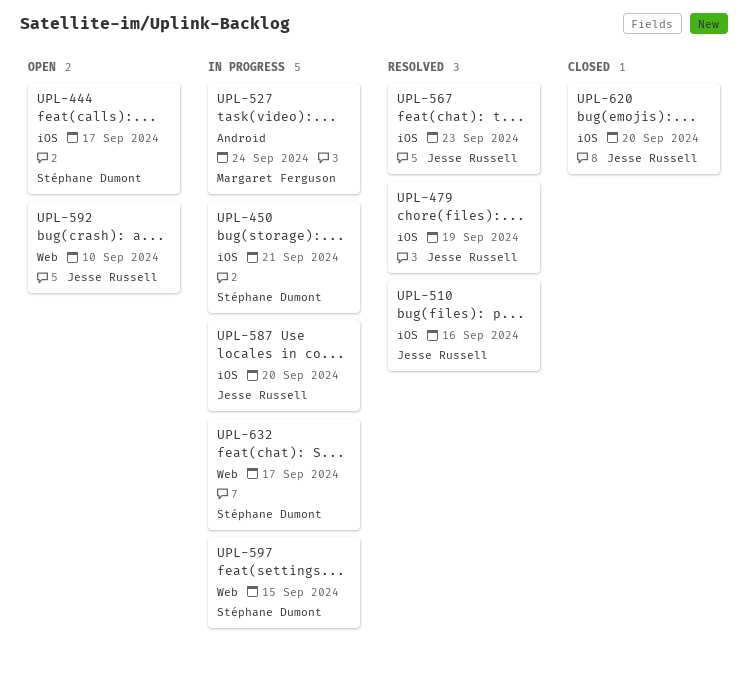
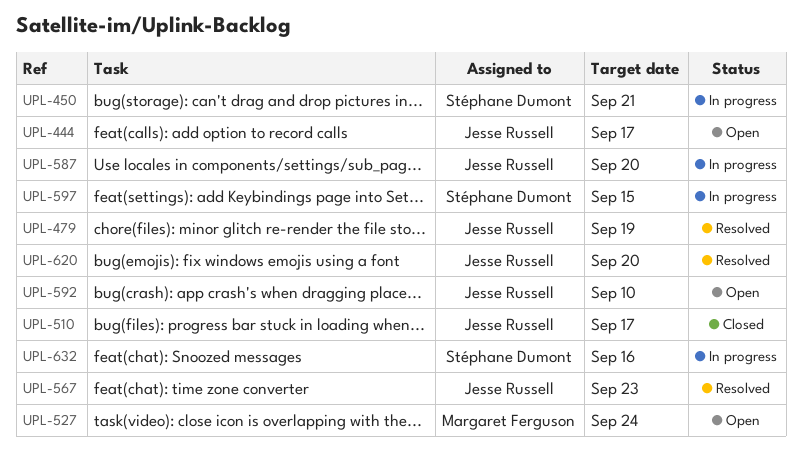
UPL-444, owner: Stéphane Dumont -> Jesse Russell
UPL-510, status: Resolved -> Closed
UPL-510, due: Sep 16 -> Sep 17
UPL-527, status: In progress -> Open
UPL-620, status: Closed -> Resolved
UPL-632, due: Sep 17 -> Sep 16

